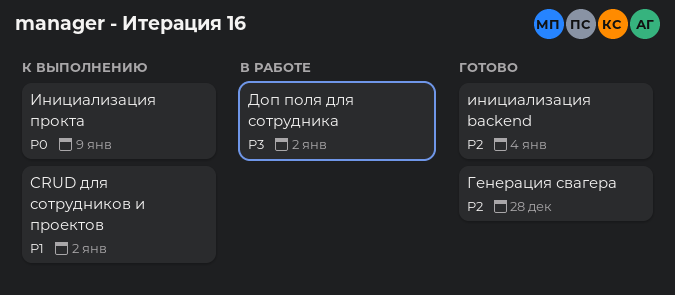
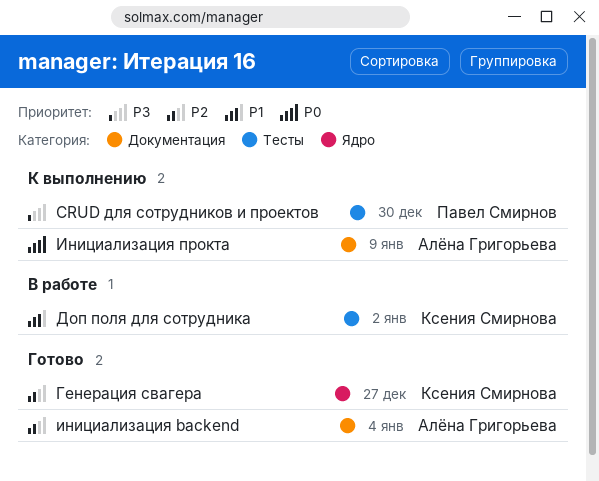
CRUD для сотрудников и проектов, priority: P1 -> P3
CRUD для сотрудников и проектов, due: Jan 2 -> Dec 30
Генерация свагера, due: Dec 28 -> Dec 27
Доп поля для сотрудника, priority: P3 -> P1

